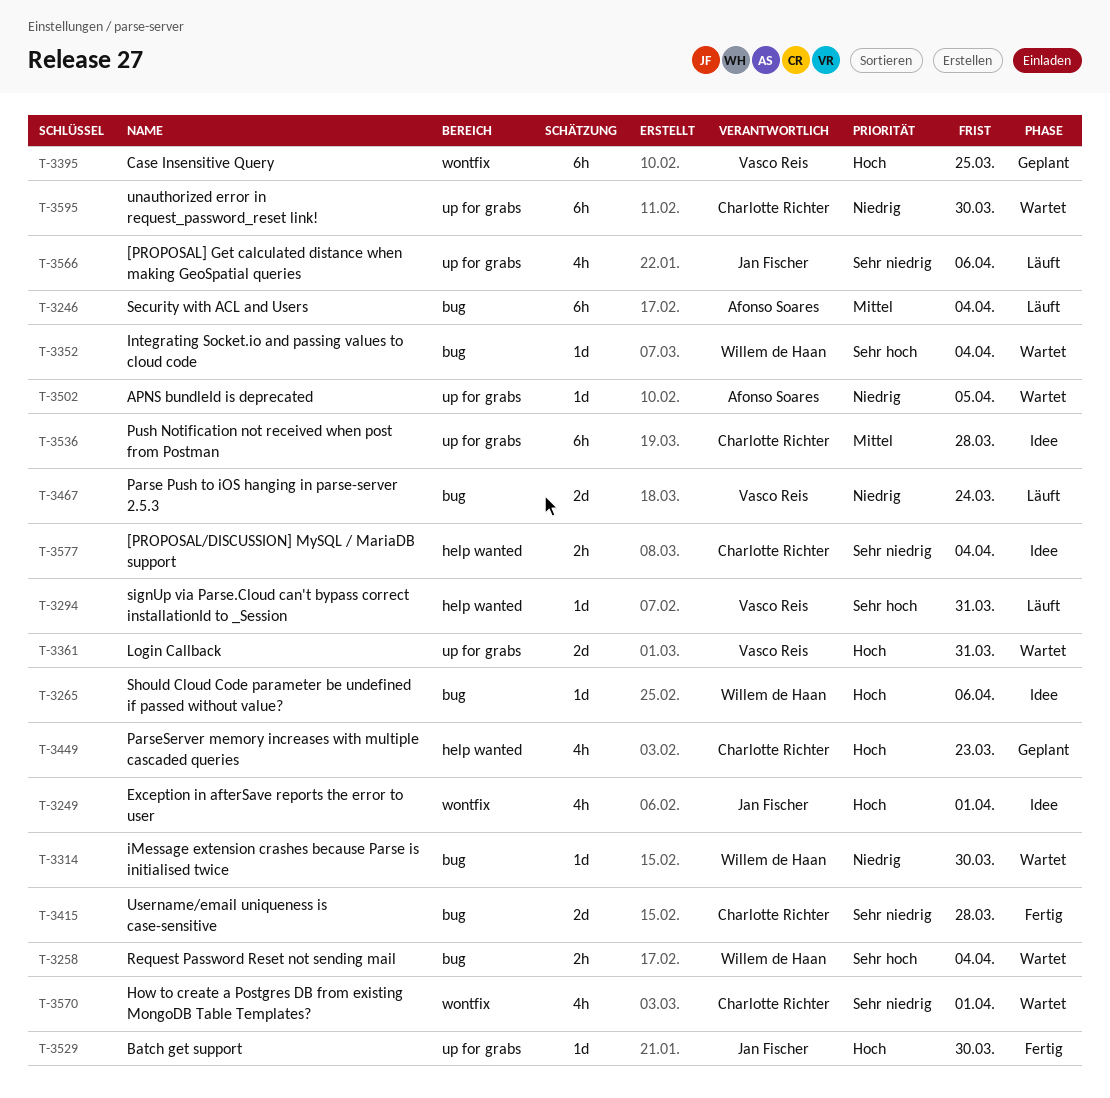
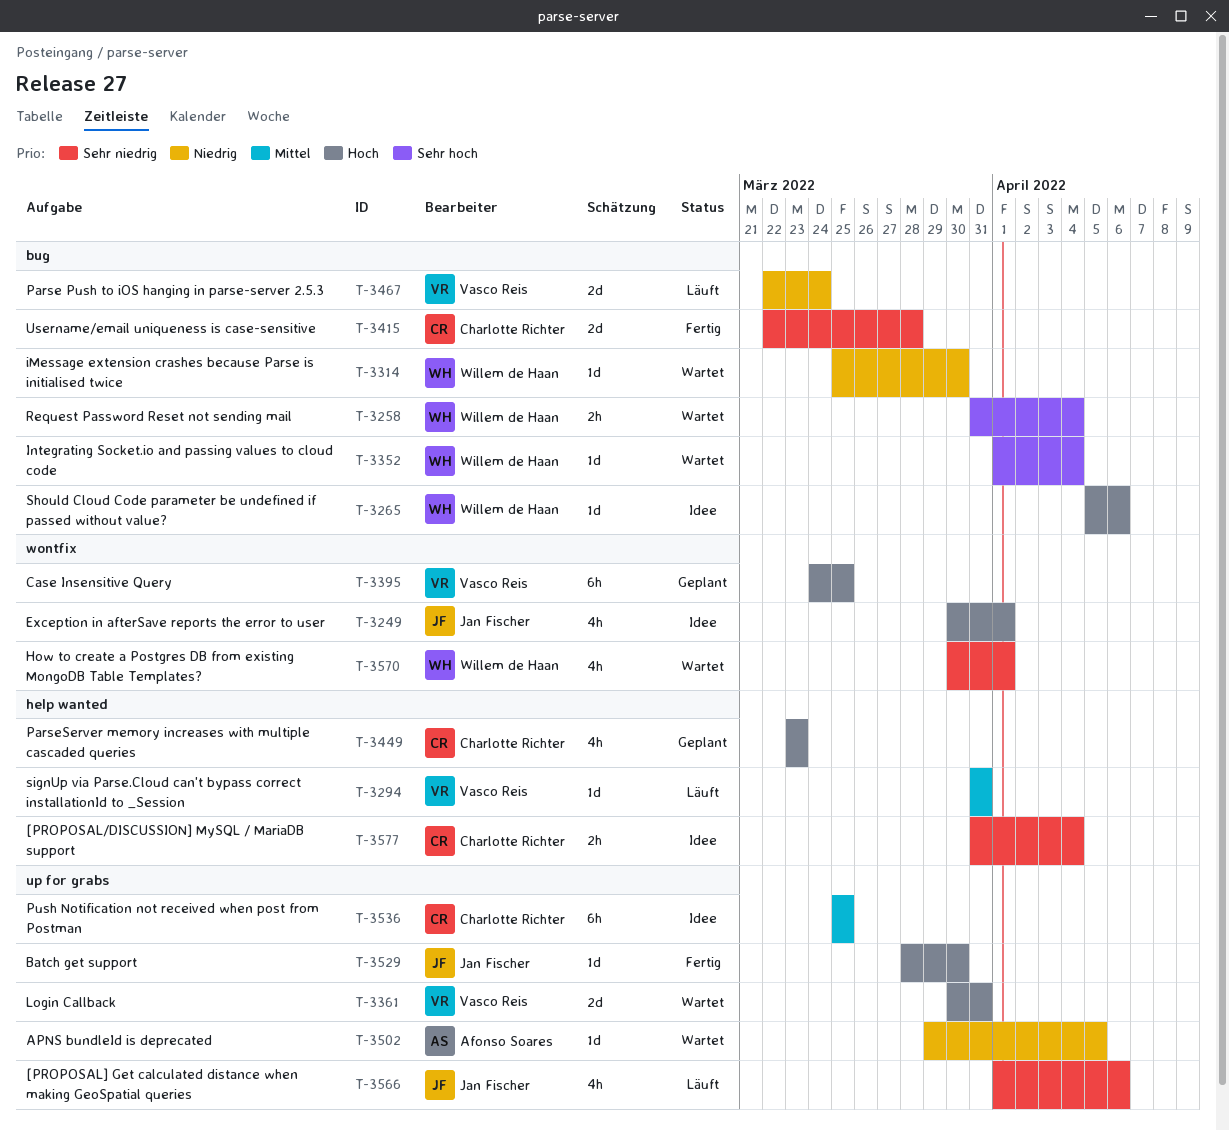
T-3246: present -> none
T-3294, priority: Sehr hoch -> Mittel
T-3536, due: Mar 28 -> Mar 25
T-3570, owner: Charlotte Richter -> Willem de Haan
T-3595: present -> none

